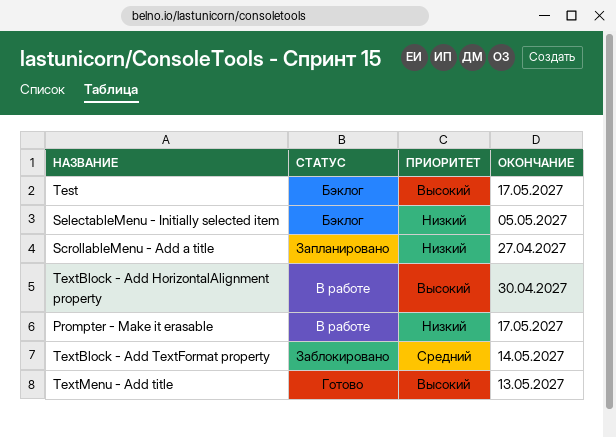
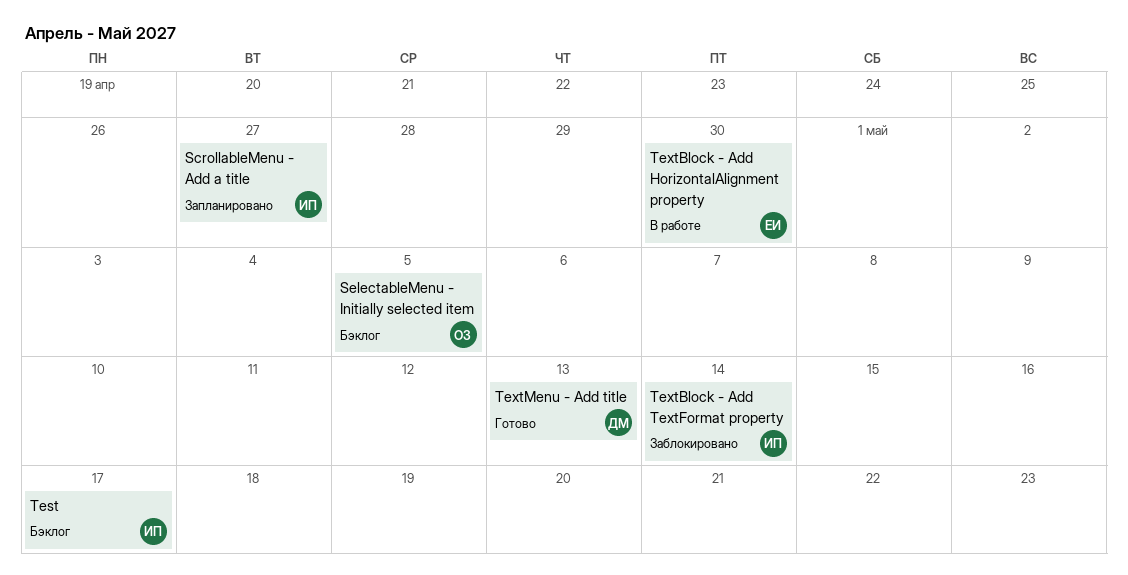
Prompter - Make it erasable: present -> none

